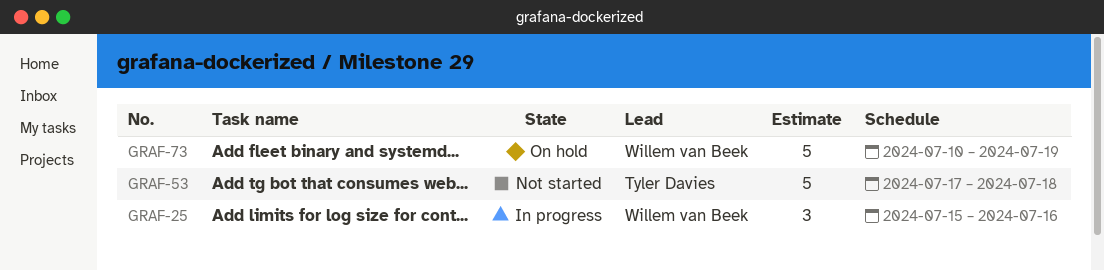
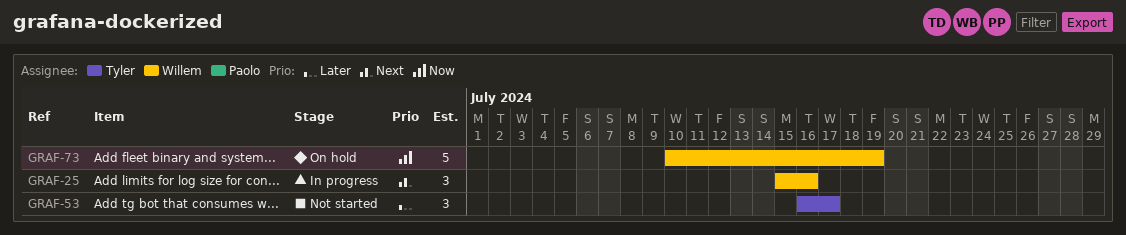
GRAF-53, estimate: 5 -> 3
GRAF-53, start: Jul 17 -> Jul 16
GRAF-53, due: Jul 18 -> Jul 17

